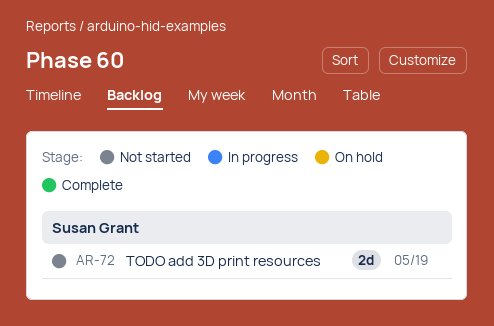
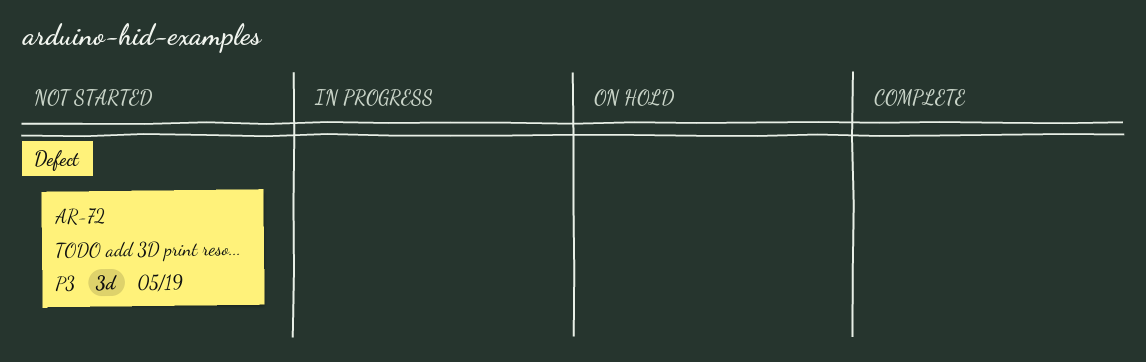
AR-72, estimate: 2d -> 3d

